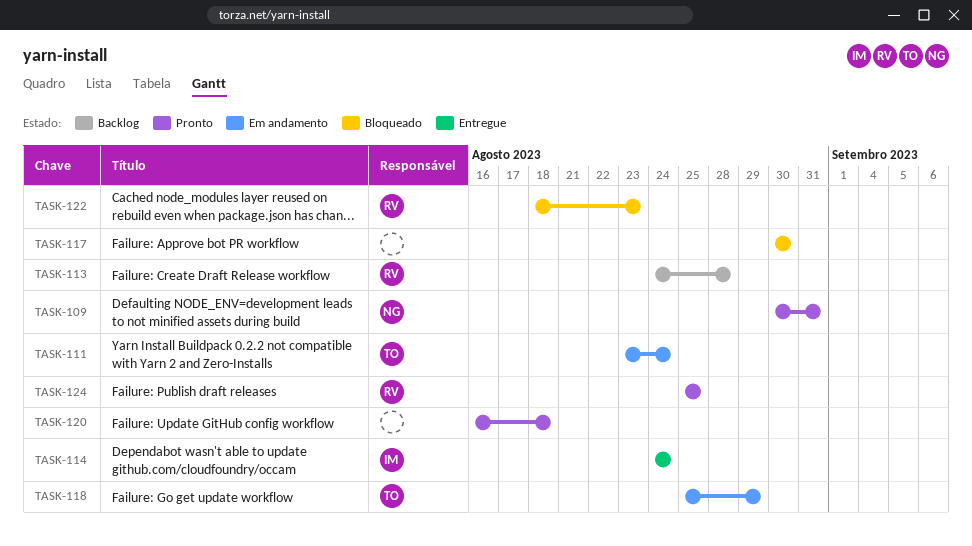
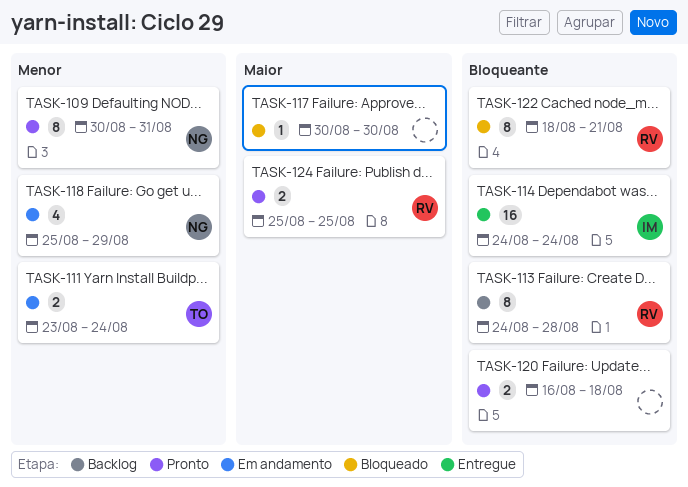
TASK-118, owner: TO -> NG
TASK-122, due: Aug 23 -> Aug 21

